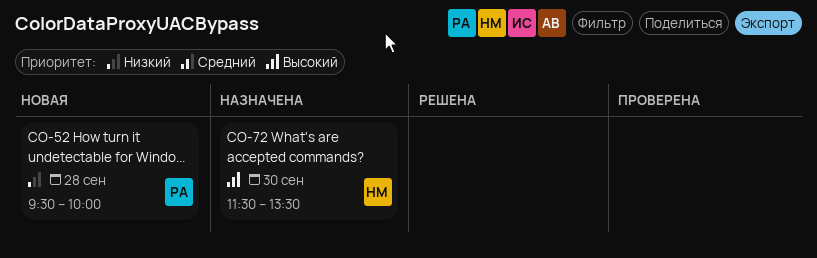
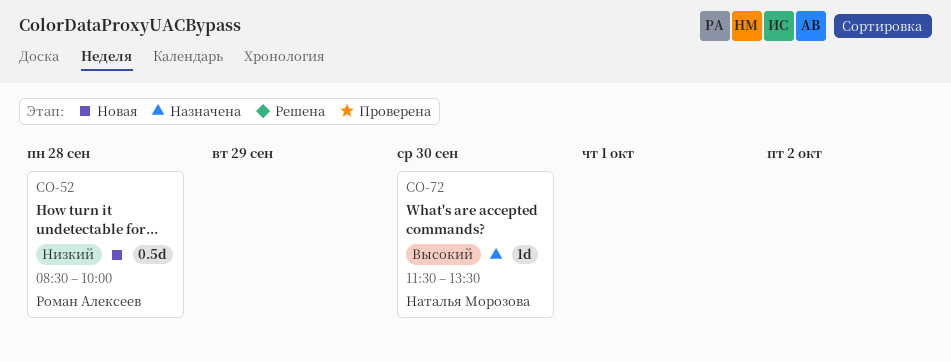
CO-52, begins: 09:30 -> 08:30

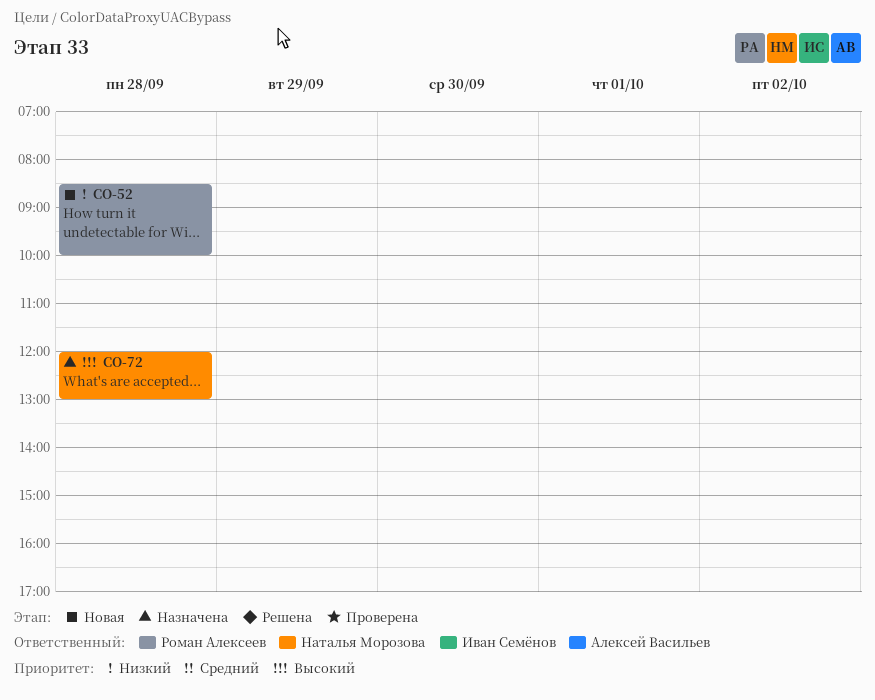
CO-72, day: Sep 30 -> Sep 28
CO-72, begins: 11:30 -> 12:00
CO-72, ends: 13:30 -> 13:00

